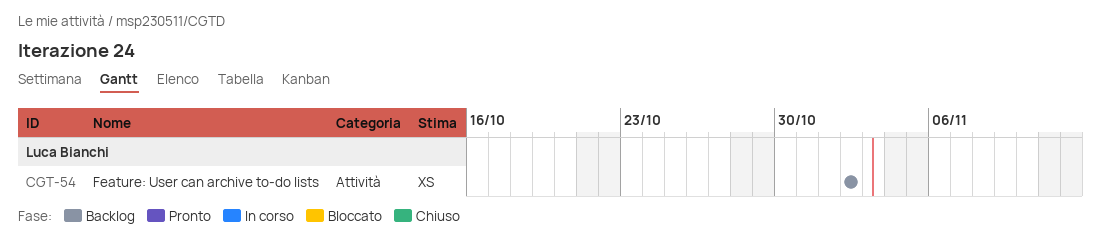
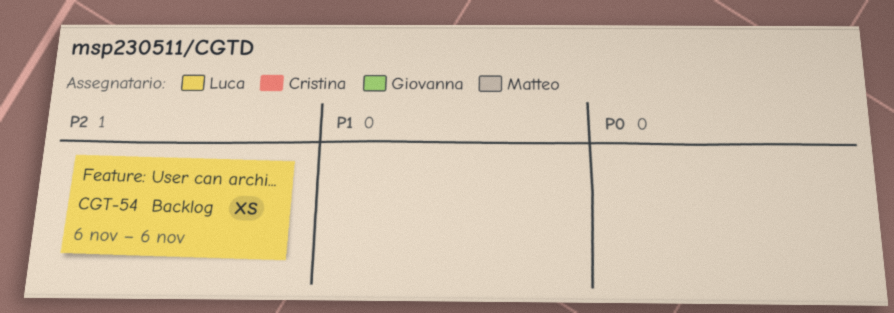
CGT-54, start: Nov 2 -> Nov 6
CGT-54, due: Nov 2 -> Nov 6

